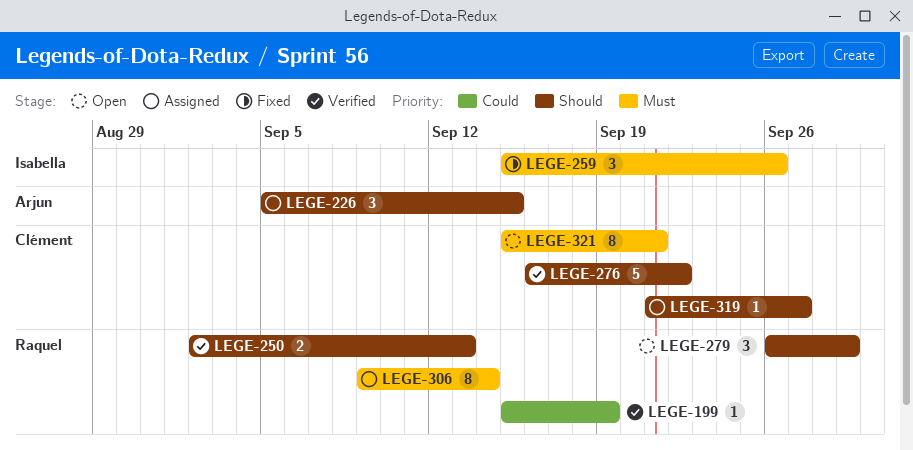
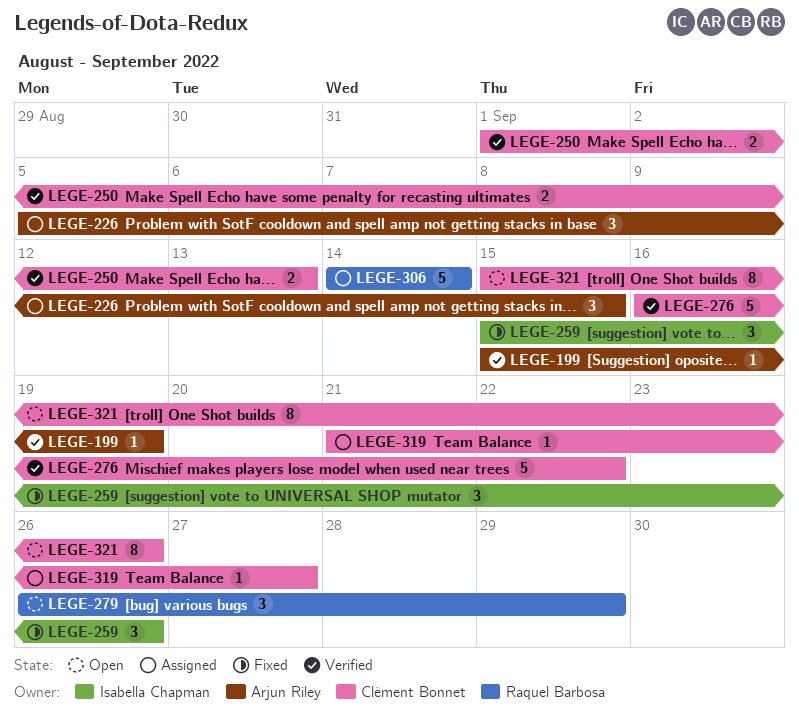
LEGE-199, owner: Raquel Barbosa -> Arjun Riley
LEGE-250, owner: Raquel Barbosa -> Clément Bonnet
LEGE-250, start: Sep 2 -> Sep 1
LEGE-306, estimate: 8 -> 5
LEGE-306, start: Sep 9 -> Sep 14
LEGE-321, due: Sep 21 -> Sep 26

